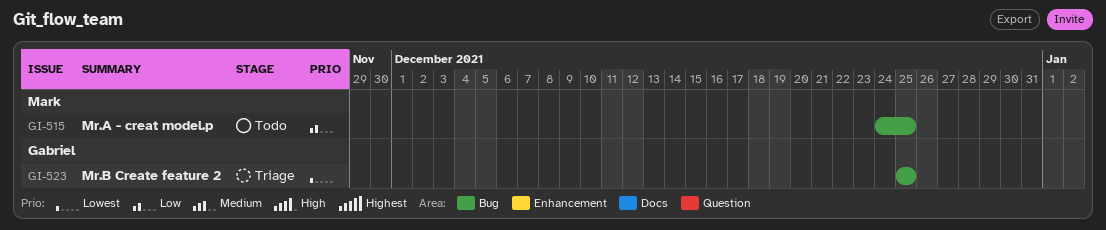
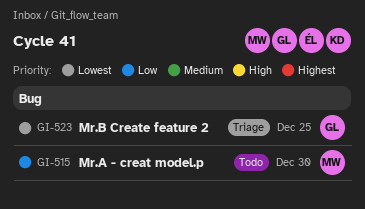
GI-515, due: Dec 25 -> Dec 30

